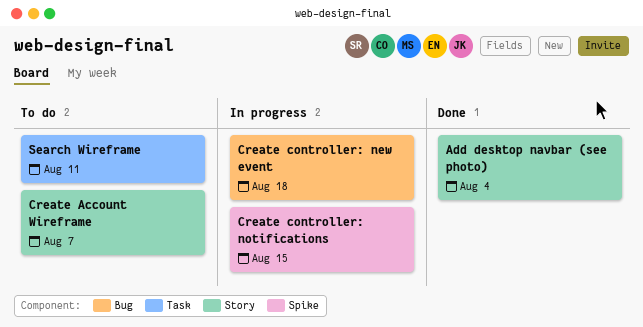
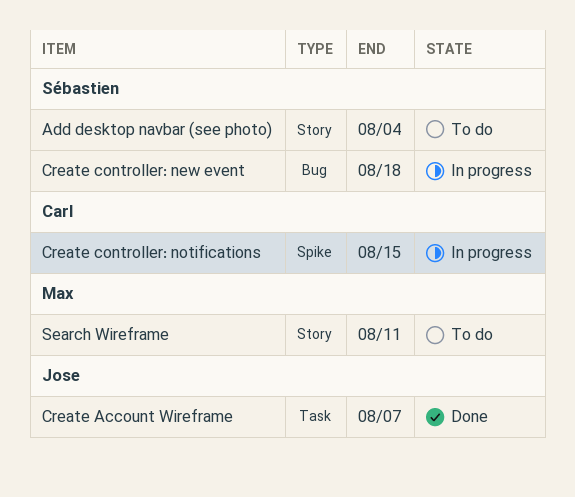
Add desktop navbar (see photo), status: Done -> To do
Create Account Wireframe, status: To do -> Done
Create Account Wireframe, label: Story -> Task
Search Wireframe, label: Task -> Story

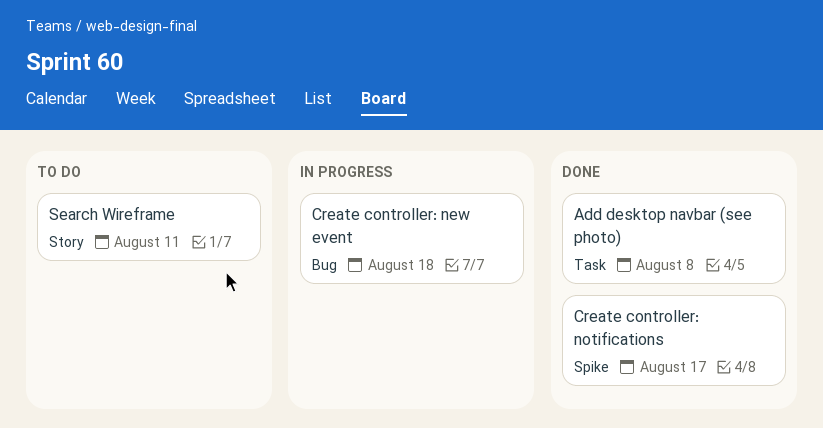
Add desktop navbar (see photo), status: To do -> Done
Add desktop navbar (see photo), label: Story -> Task
Add desktop navbar (see photo), due: Aug 4 -> Aug 8
Create Account Wireframe: present -> none
Create controller: notifications, status: In progress -> Done
Create controller: notifications, due: Aug 15 -> Aug 17

